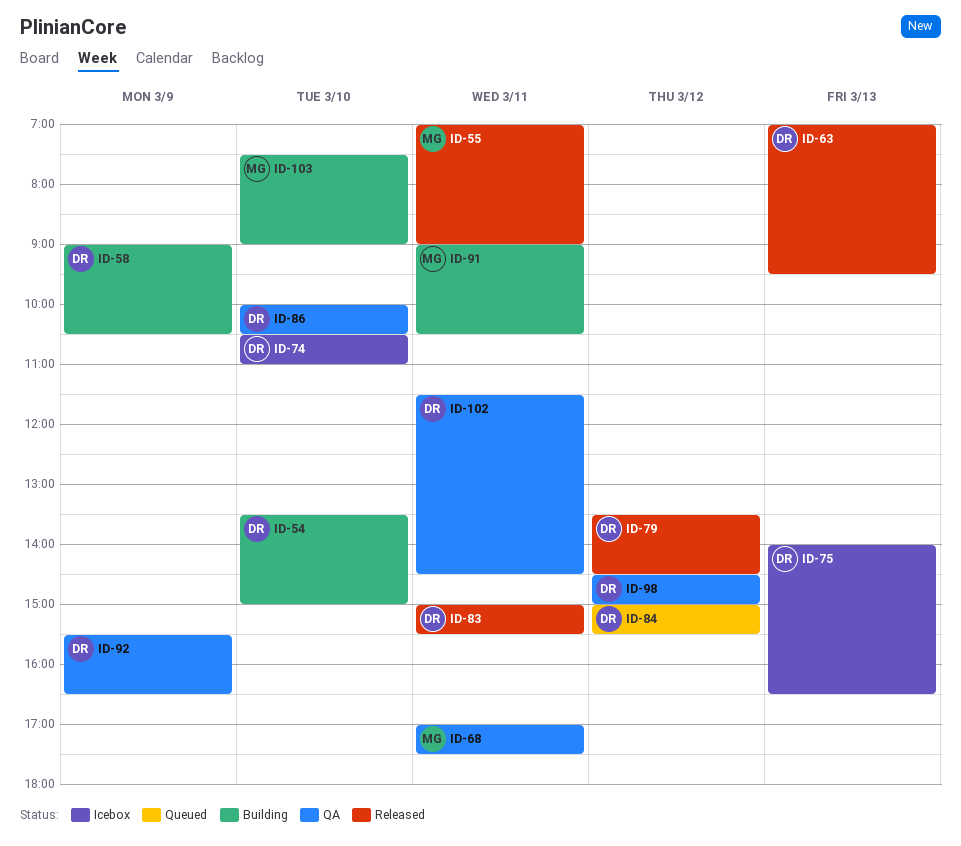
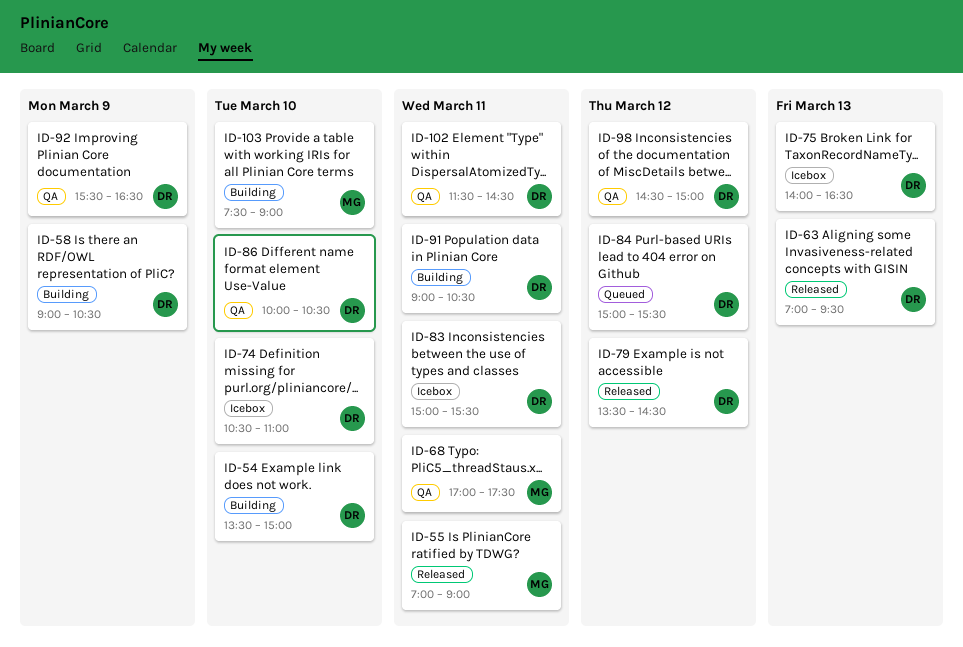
ID-83, status: Released -> Icebox
ID-91, owner: MG -> DR

